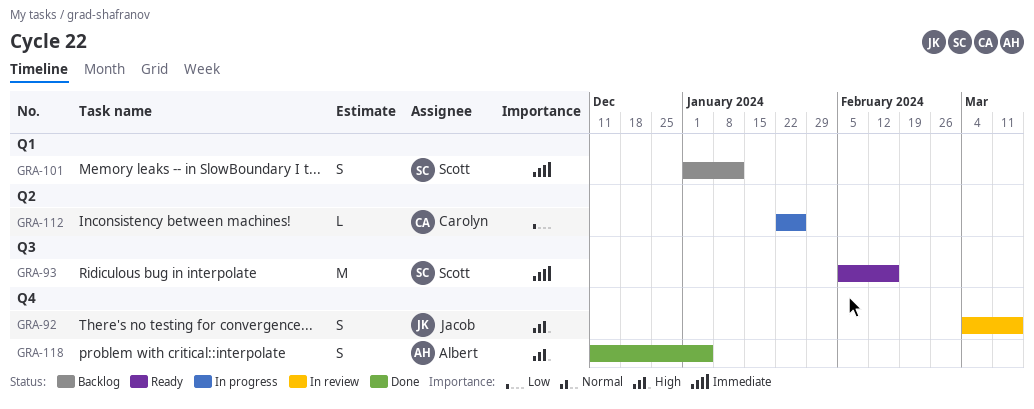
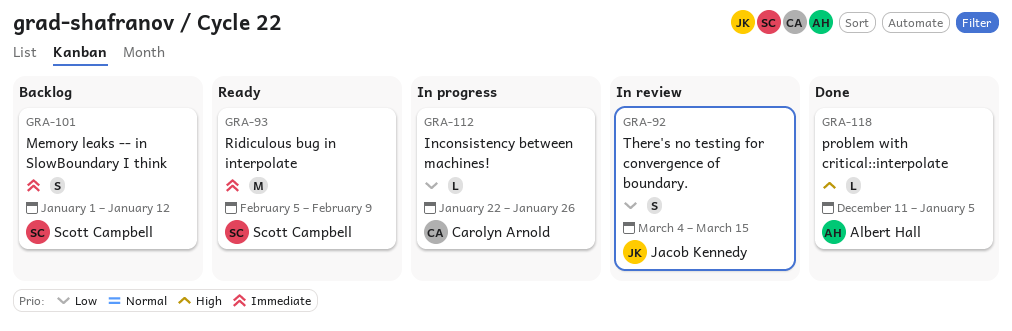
GRA-92, priority: High -> Low
GRA-93, due: Feb 16 -> Feb 9
GRA-118, estimate: S -> L

